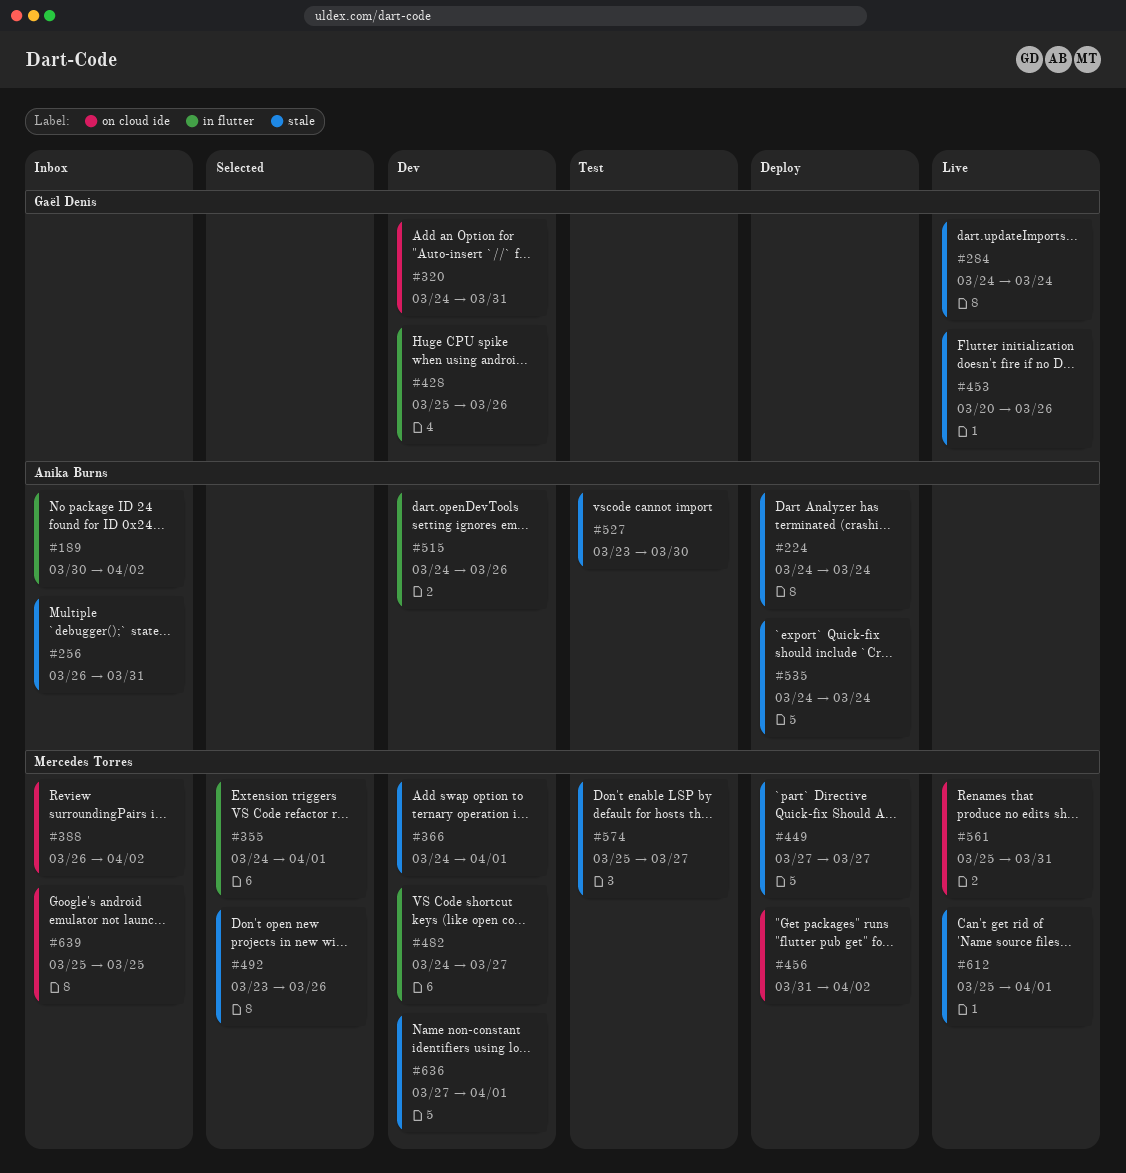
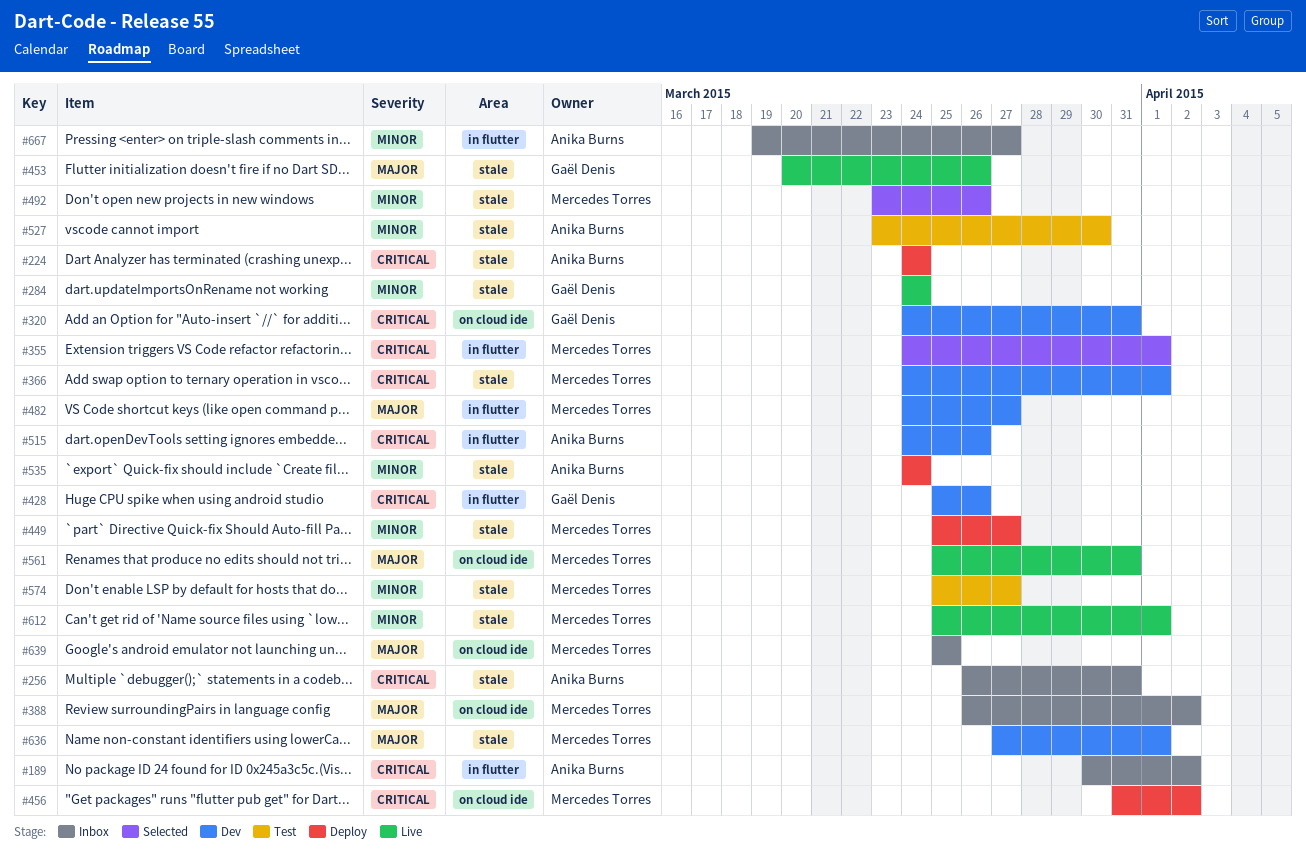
#449, start: Mar 27 -> Mar 25
#667: none -> present

